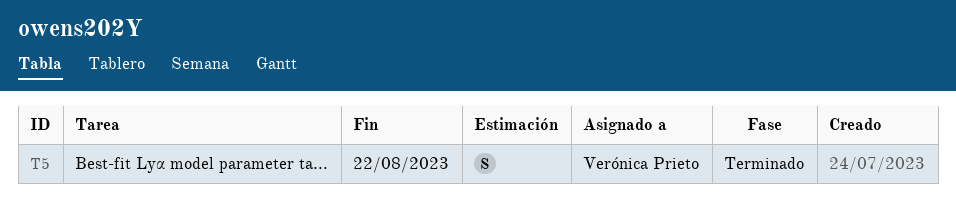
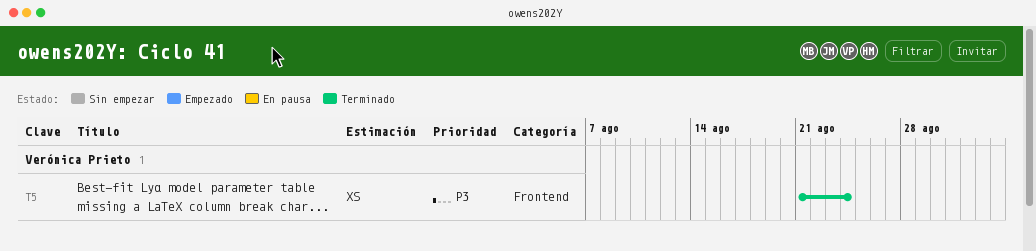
T5, estimate: S -> XS
T5, due: Aug 22 -> Aug 24

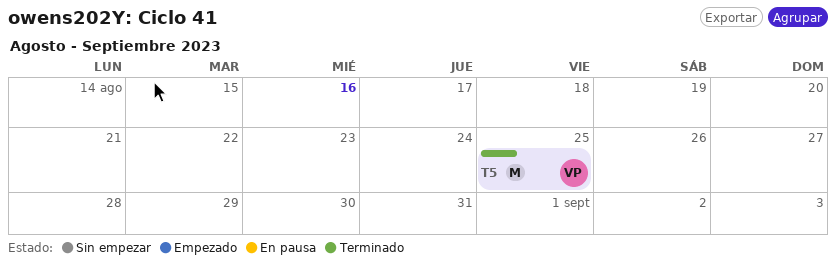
T5, estimate: XS -> M
T5, due: Aug 24 -> Aug 25

